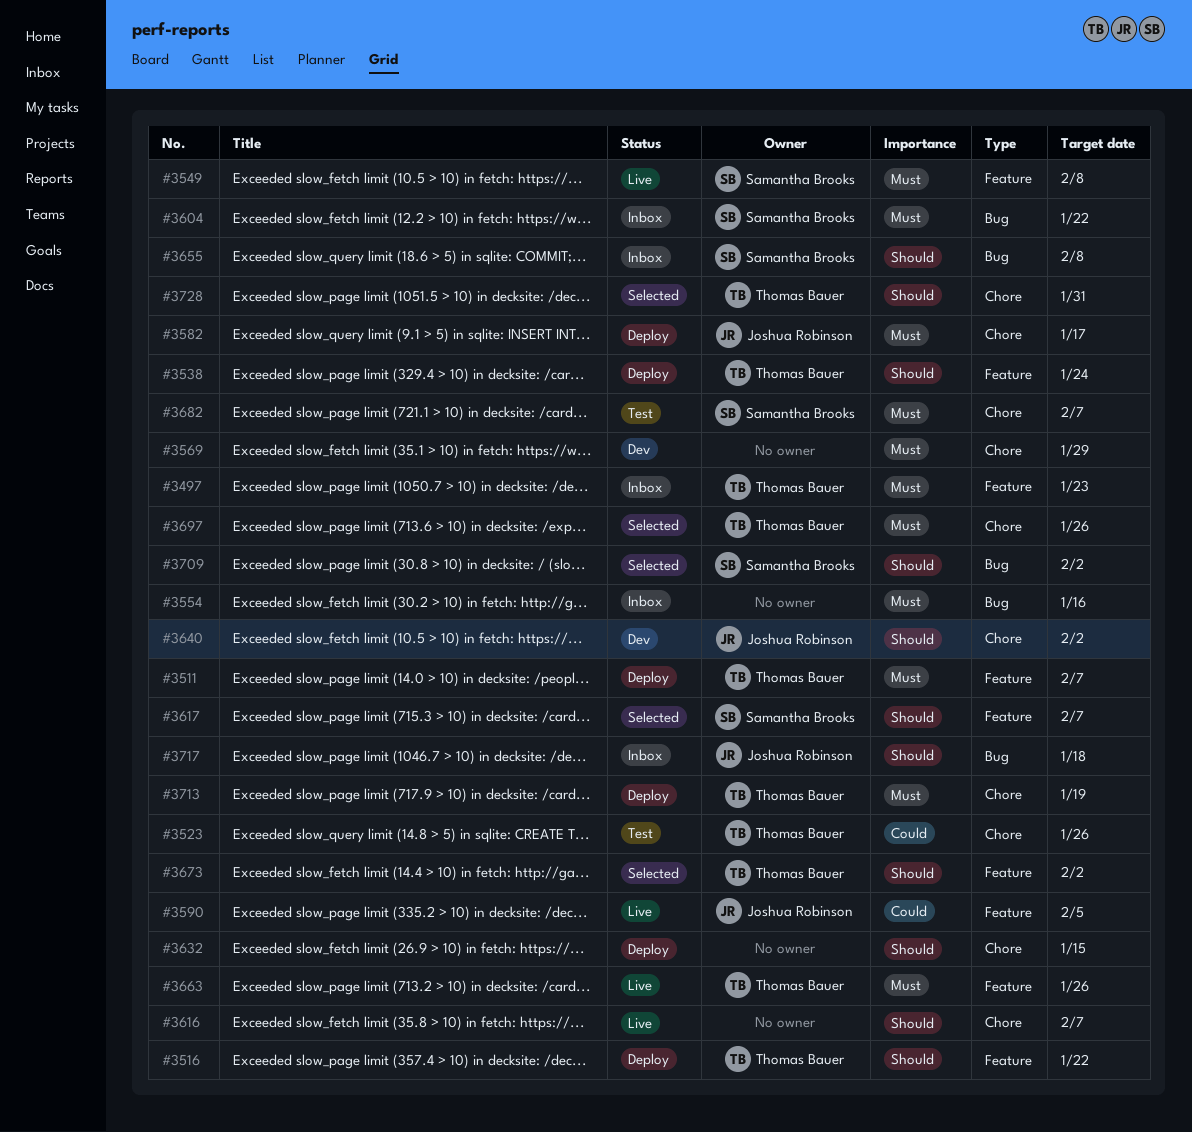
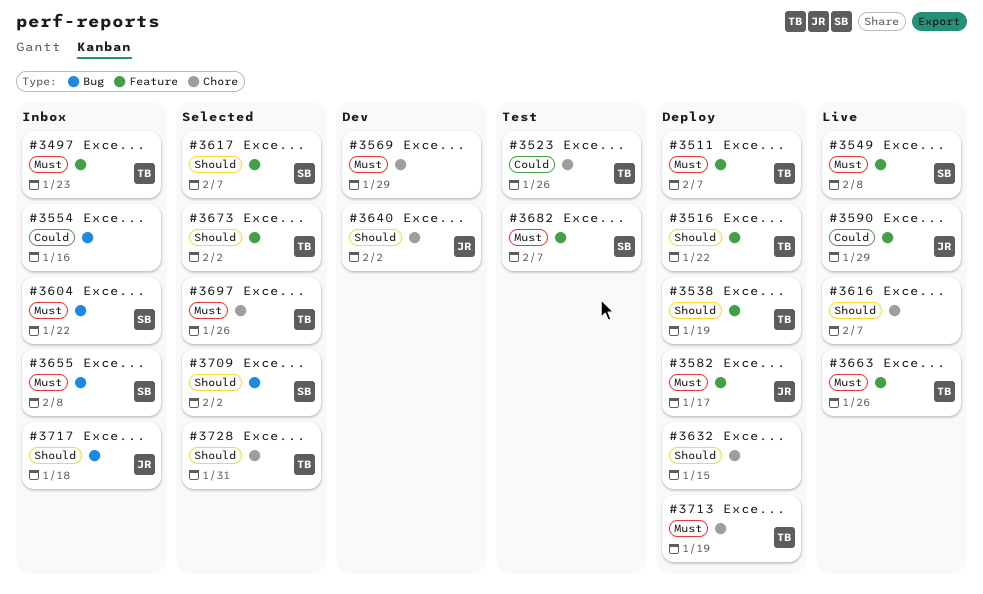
#3538, due: Jan 24 -> Jan 19
#3554, priority: Must -> Could
#3582, label: Chore -> Feature
#3590, due: Feb 5 -> Jan 29
#3655, priority: Should -> Must
#3682, label: Chore -> Feature

